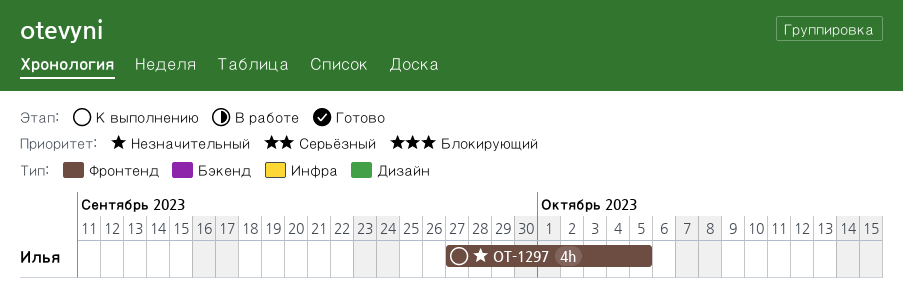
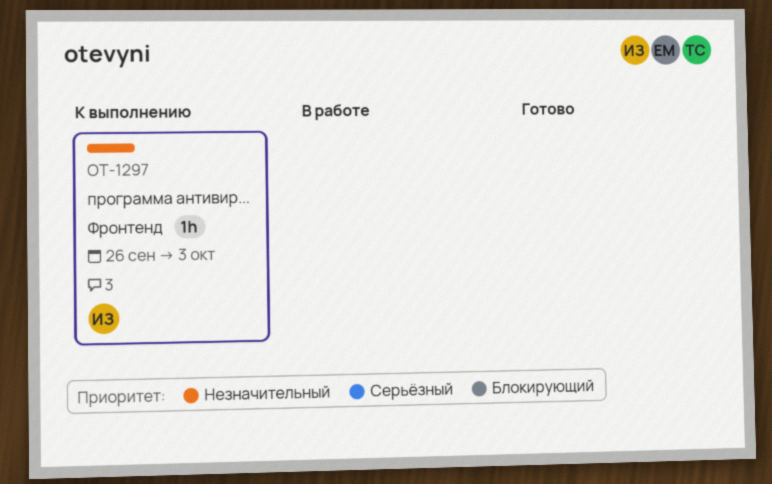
OT-1297, estimate: 4h -> 1h
OT-1297, start: Sep 27 -> Sep 26
OT-1297, due: Oct 5 -> Oct 3

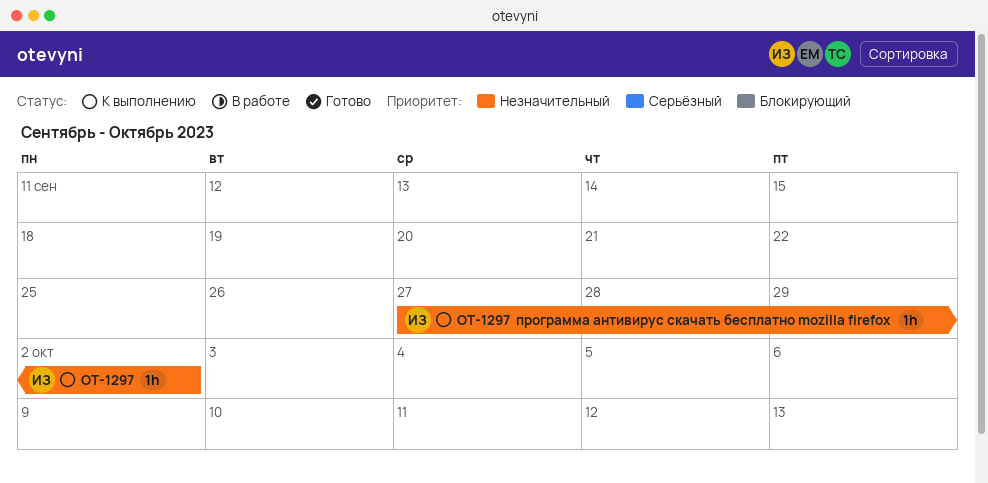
OT-1297, start: Sep 26 -> Sep 27
OT-1297, due: Oct 3 -> Oct 2

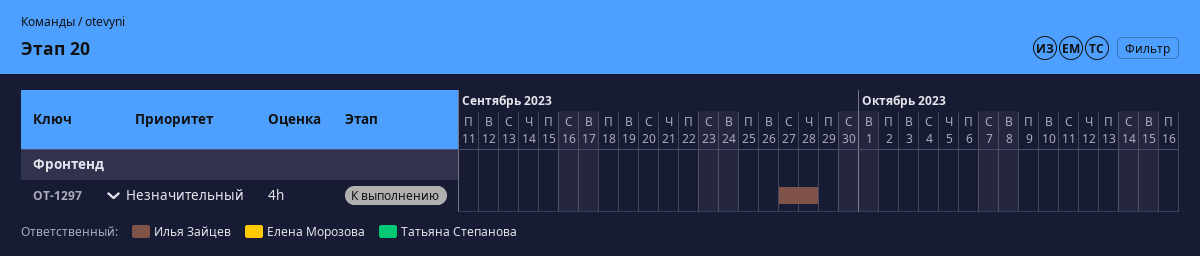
OT-1297, estimate: 1h -> 4h
OT-1297, due: Oct 2 -> Sep 28

